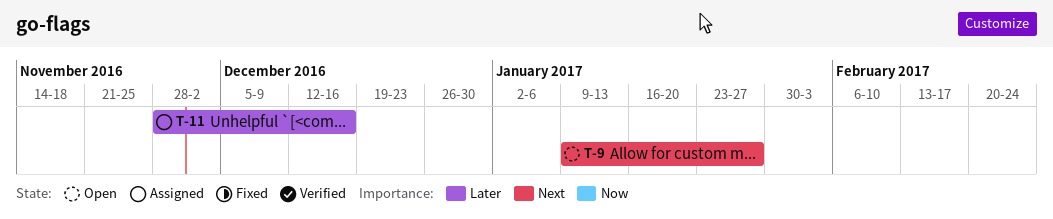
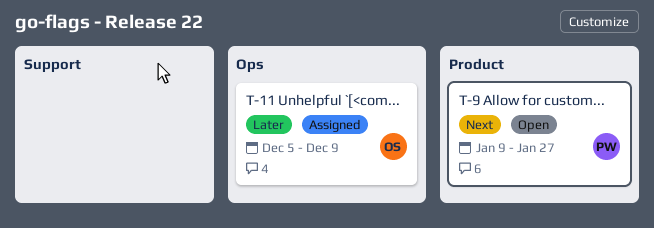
T-11, start: Nov 28 -> Dec 5
T-11, due: Dec 16 -> Dec 9

